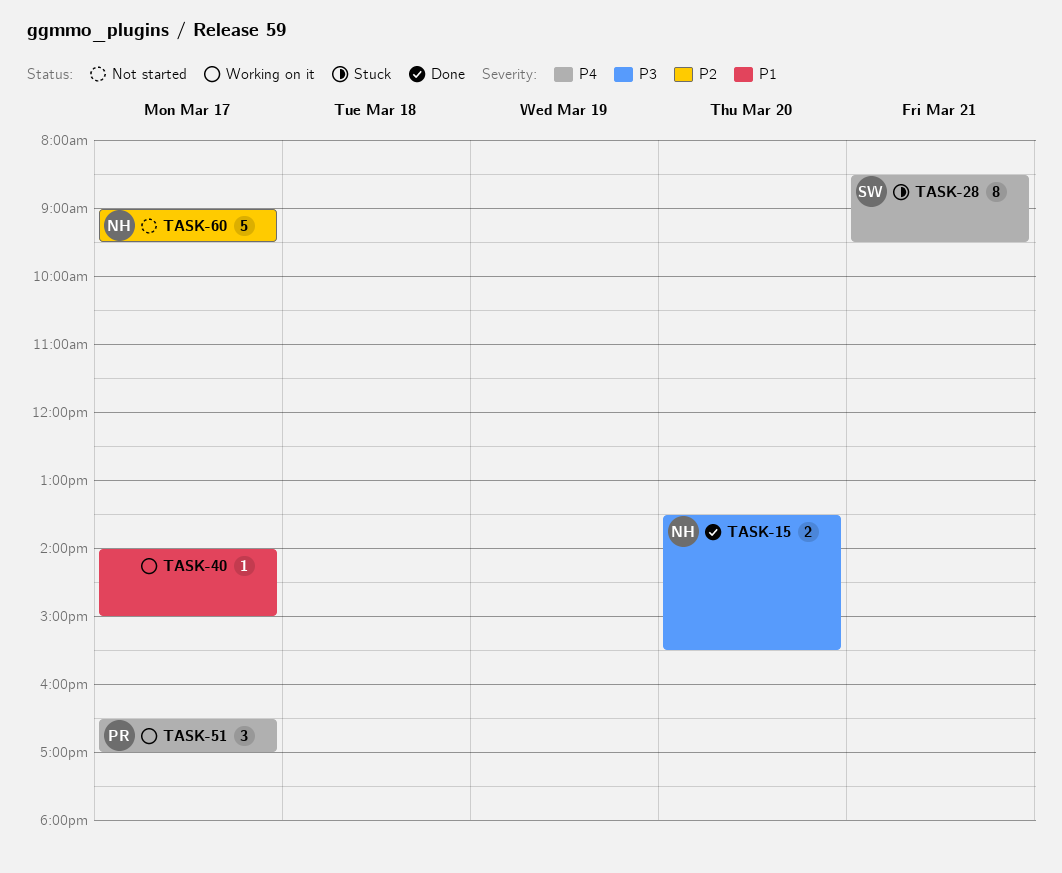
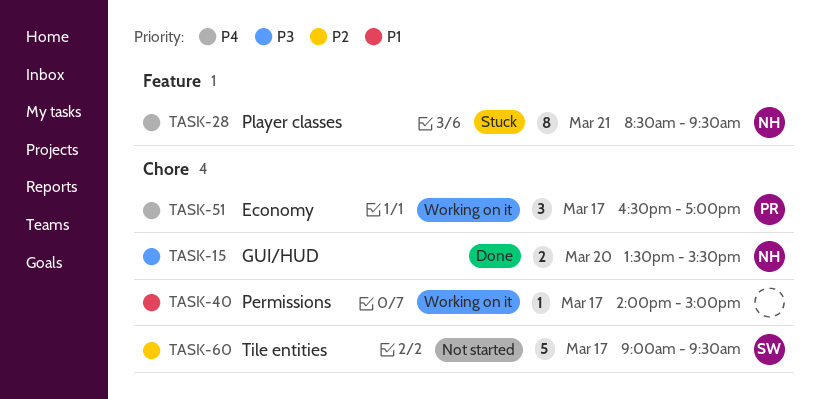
TASK-28, owner: SW -> NH
TASK-60, owner: NH -> SW

